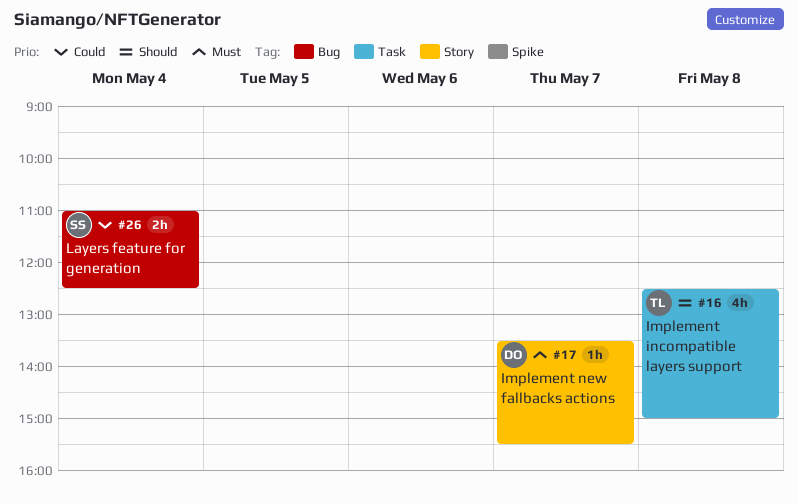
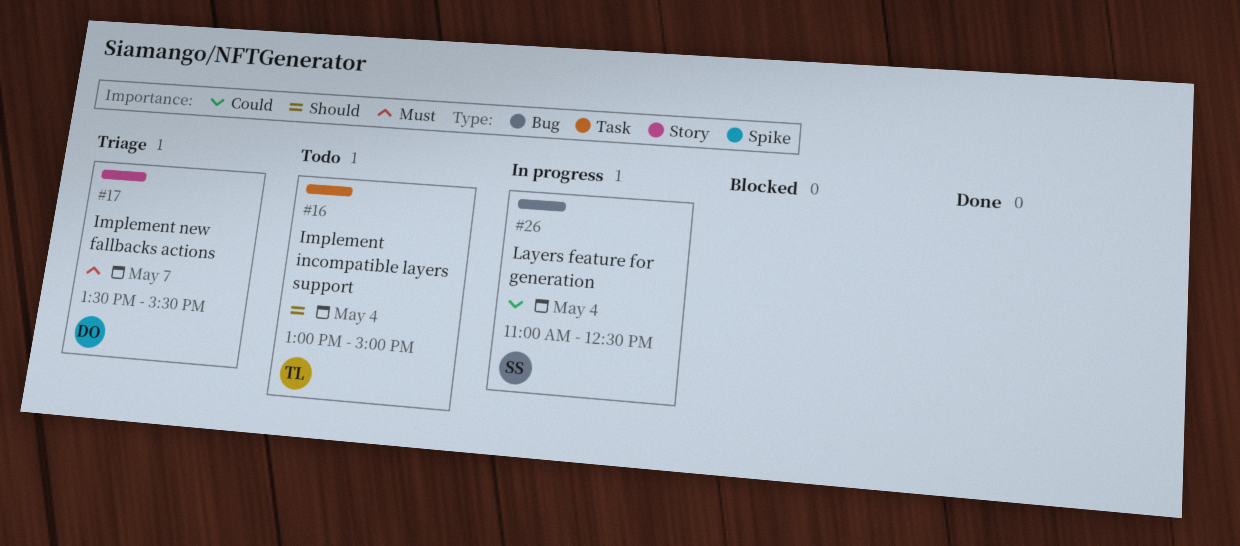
#16, day: May 8 -> May 4
#16, begins: 12:30 -> 13:00

